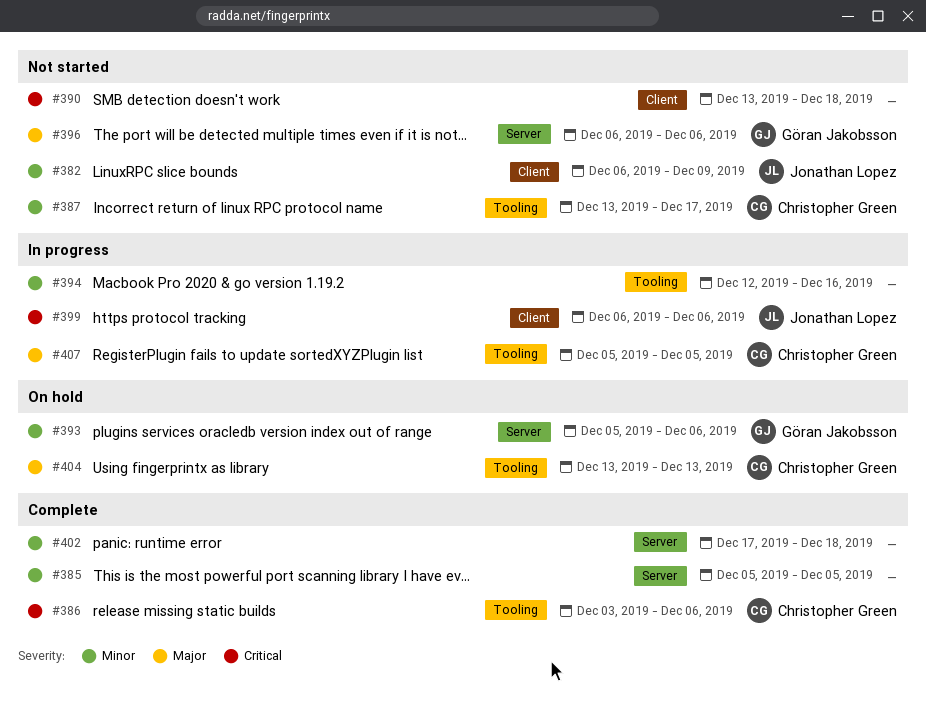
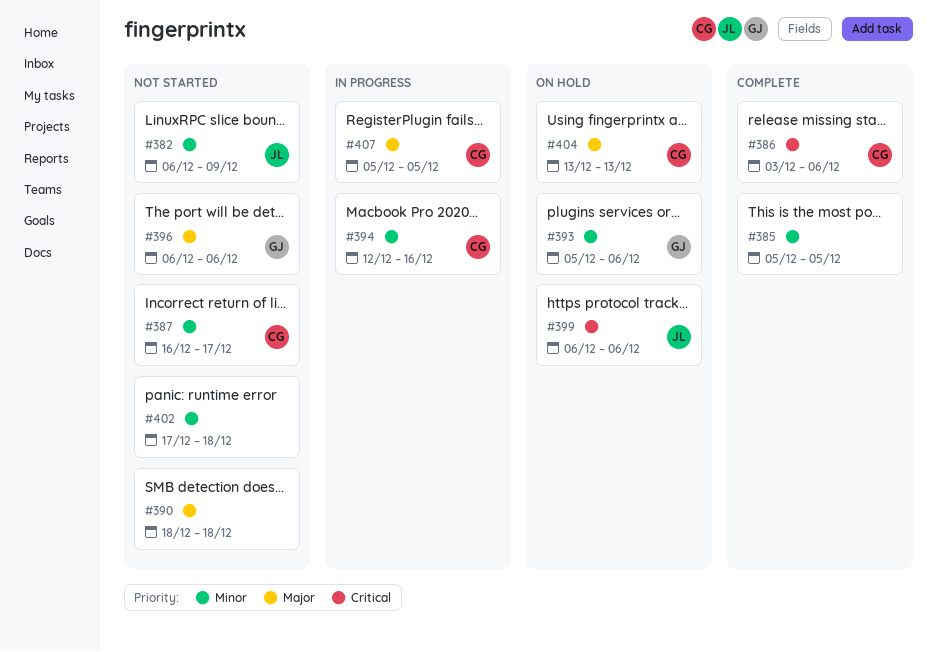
#387, start: Dec 13 -> Dec 16
#390, priority: Critical -> Major
#390, start: Dec 13 -> Dec 18
#394, owner: none -> Christopher Green
#399, status: In progress -> On hold
#402, status: Complete -> Not started

